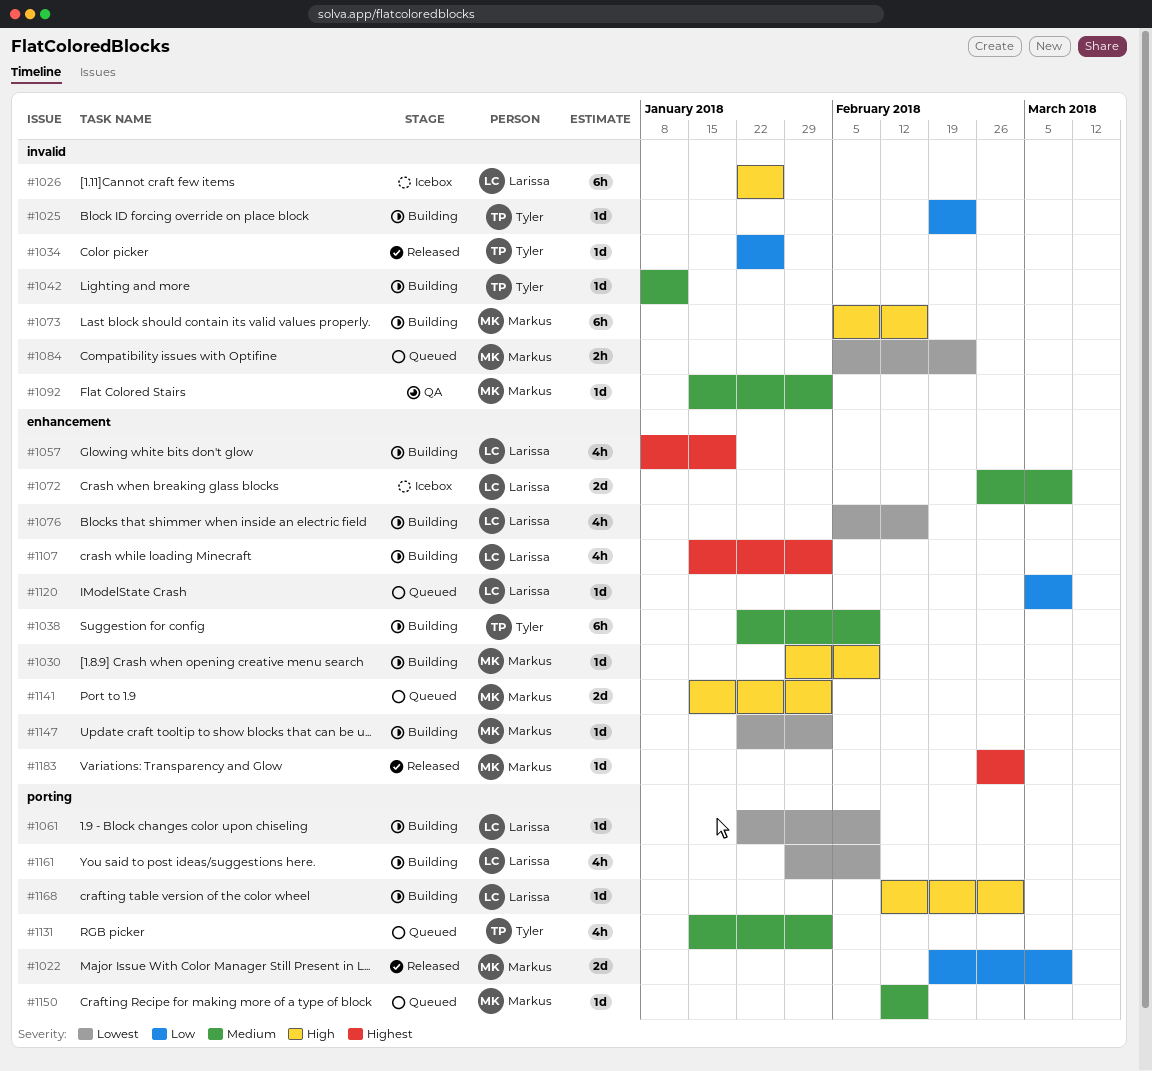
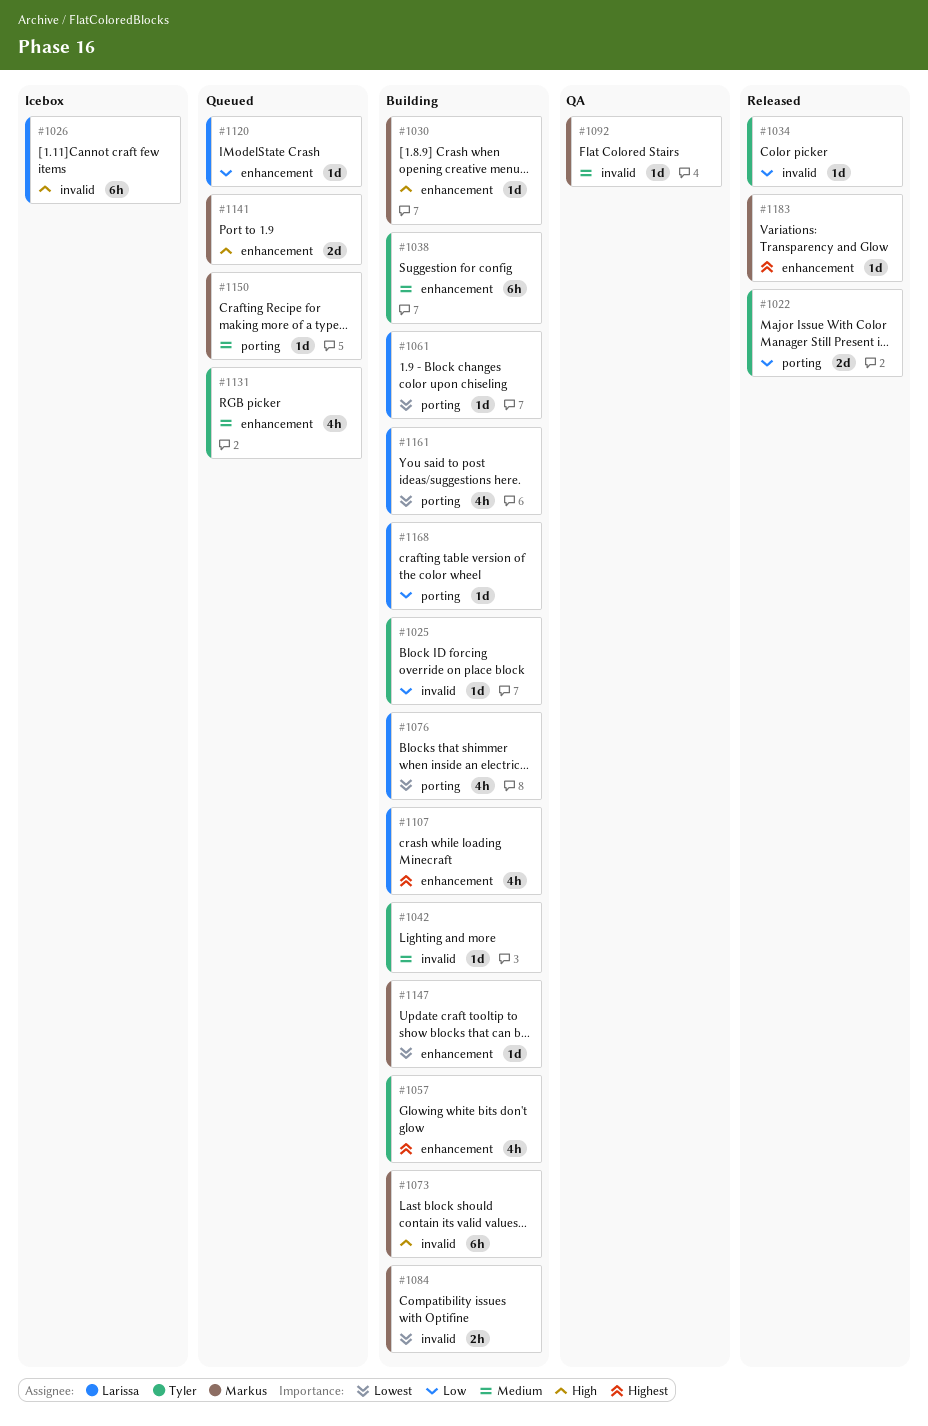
#1022, owner: Markus -> Tyler
#1057, owner: Larissa -> Tyler
#1072: present -> none
#1076, label: enhancement -> porting
#1084, status: Queued -> Building
#1131, label: porting -> enhancement
#1168, priority: High -> Low

